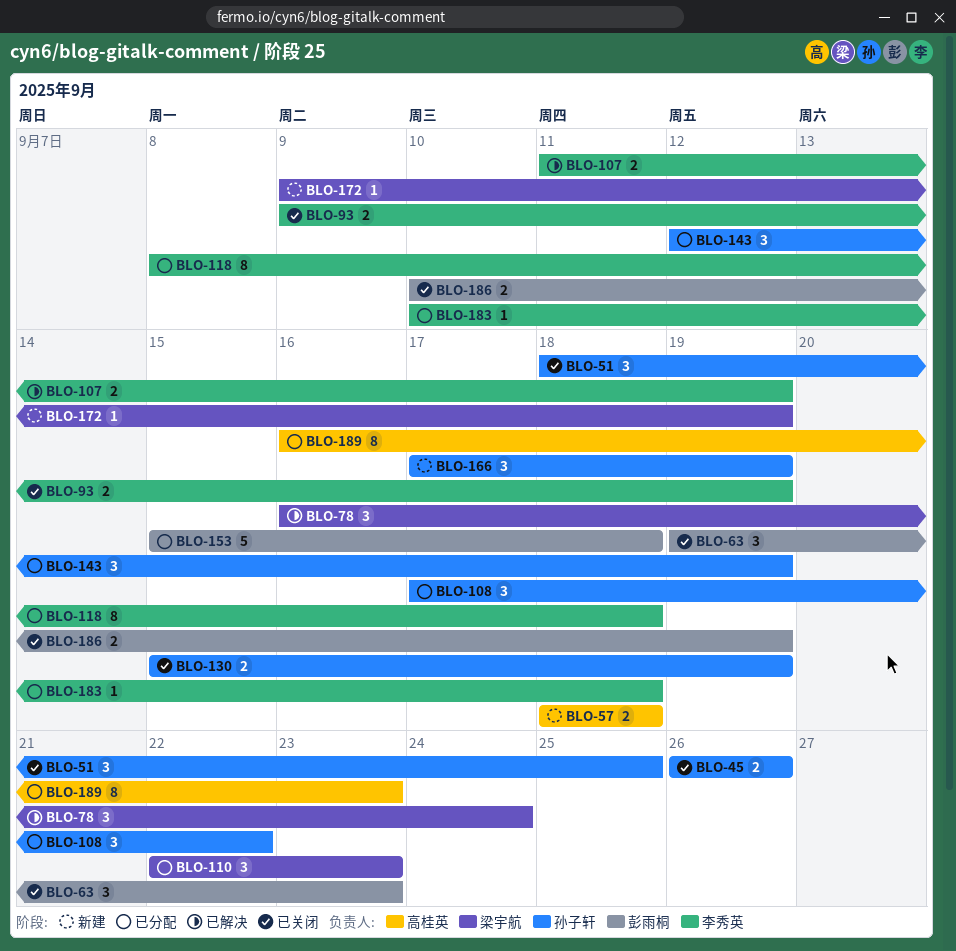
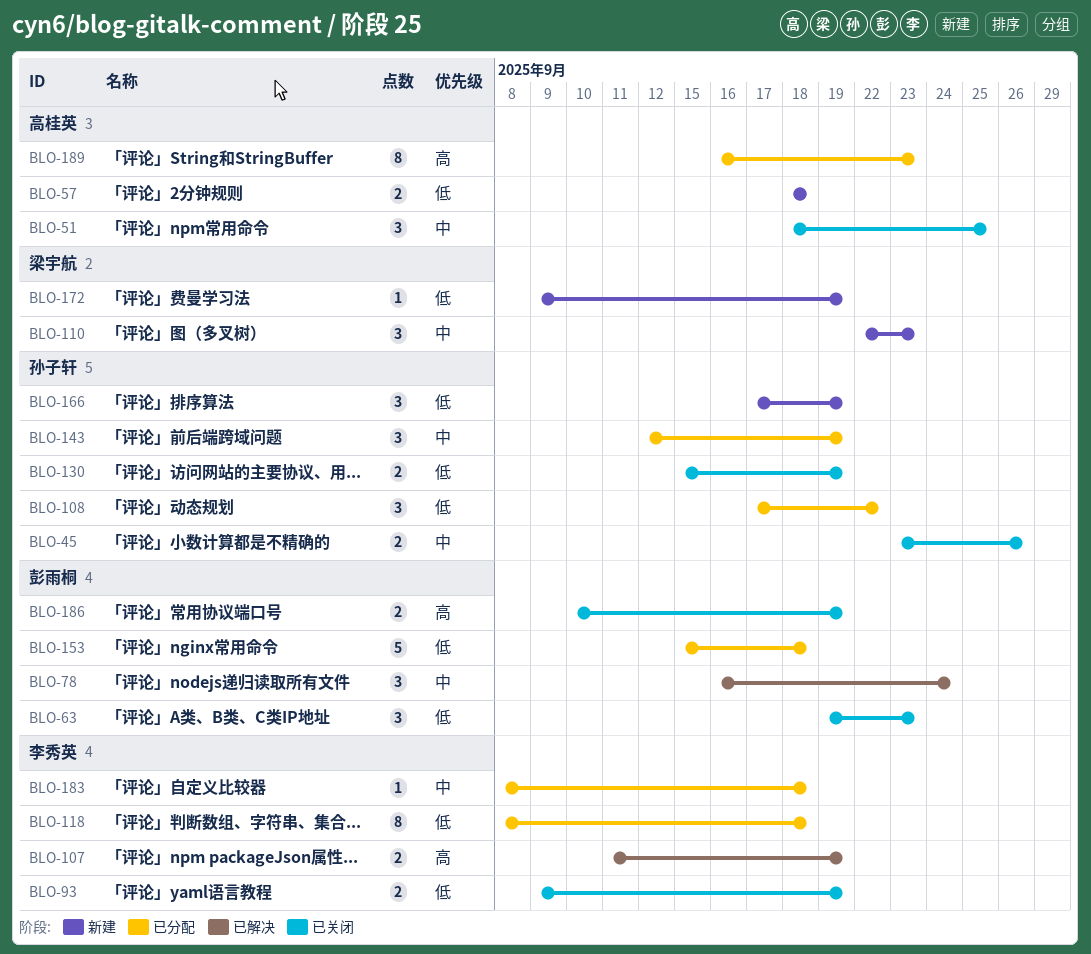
BLO-45, start: Sep 26 -> Sep 23
BLO-51, owner: 孙子轩 -> 高桂英
BLO-78, owner: 梁宇航 -> 彭雨桐
BLO-110, status: 已分配 -> 新建
BLO-183, start: Sep 10 -> Sep 8

